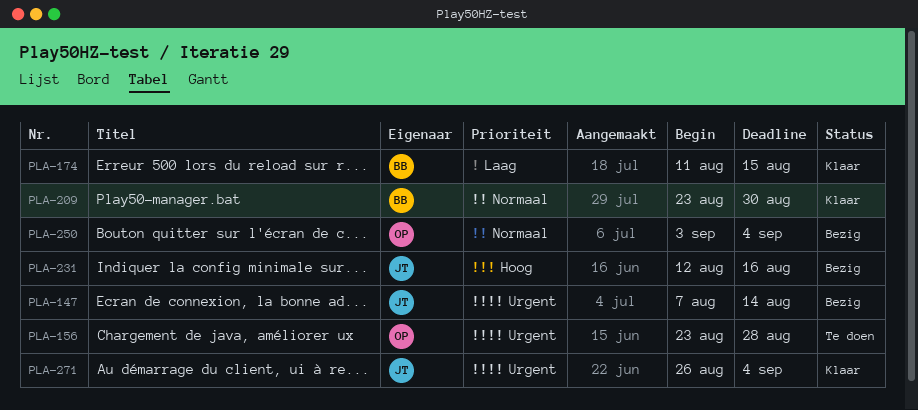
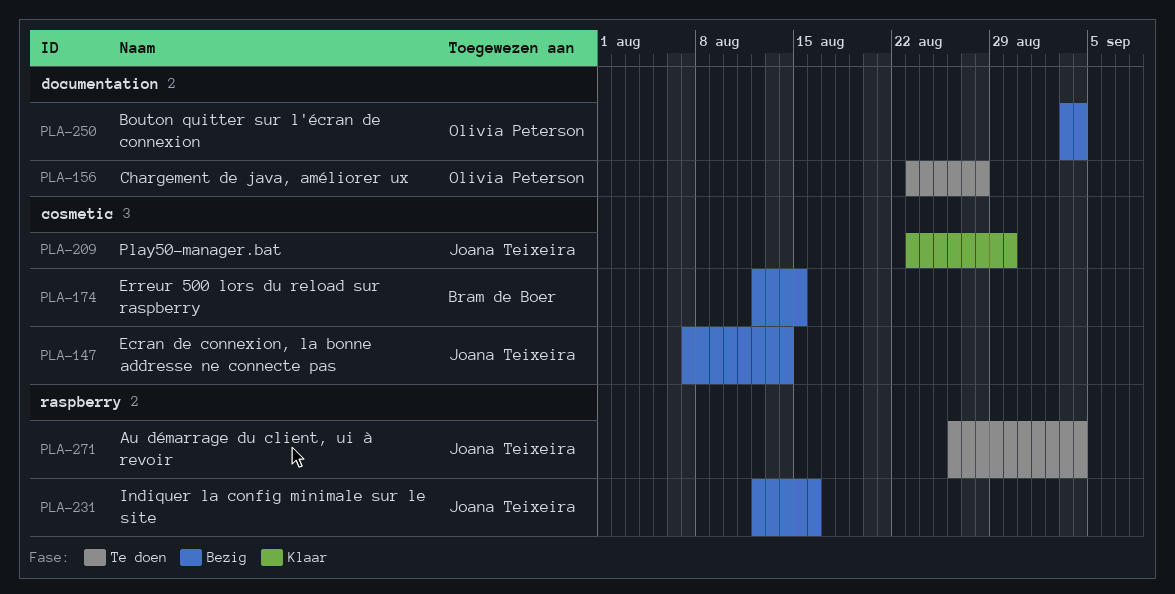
PLA-174, status: Klaar -> Bezig
PLA-174, start: Aug 11 -> Aug 12
PLA-209, owner: Bram de Boer -> Joana Teixeira
PLA-271, status: Klaar -> Te doen

